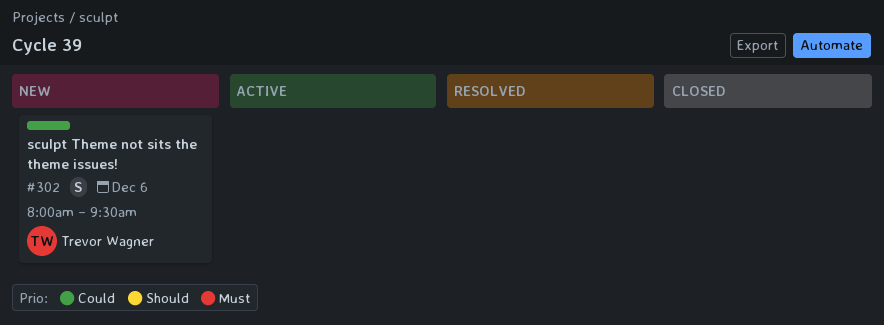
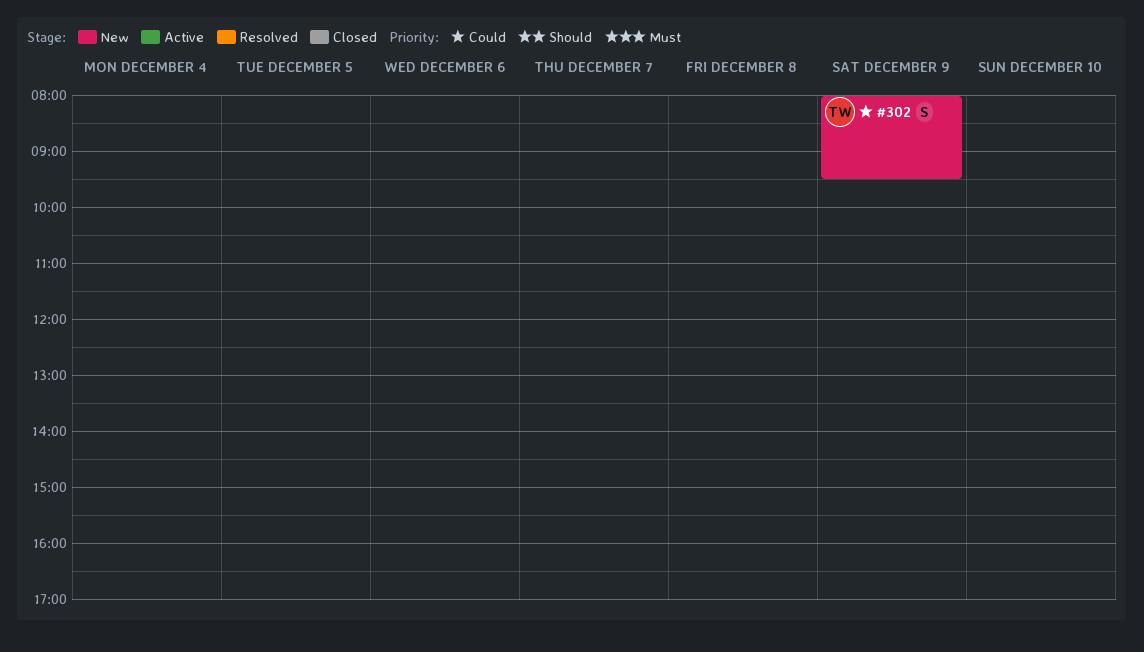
#302, day: Dec 6 -> Dec 9

